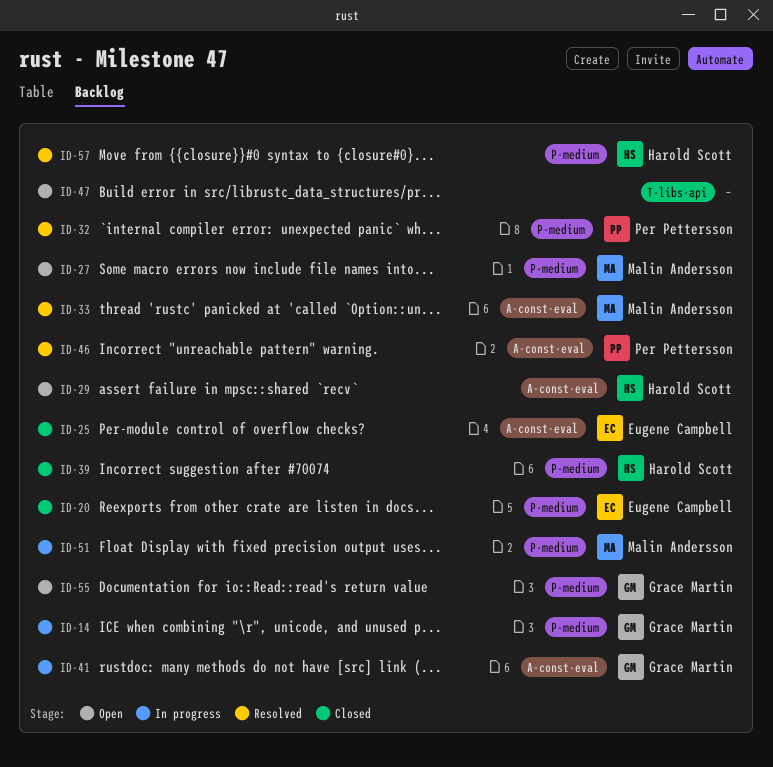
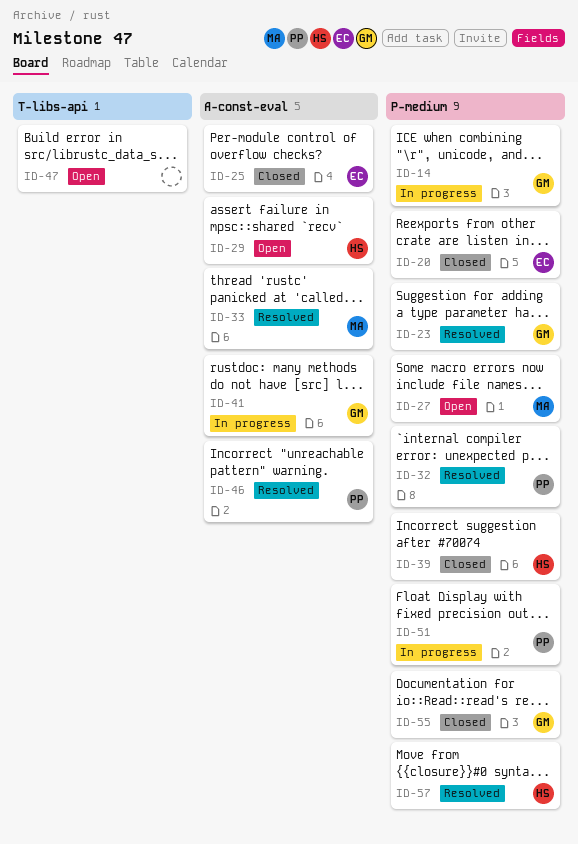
ID-23: none -> present
ID-51, owner: Malin Andersson -> Per Pettersson
ID-55, status: Open -> Closed

